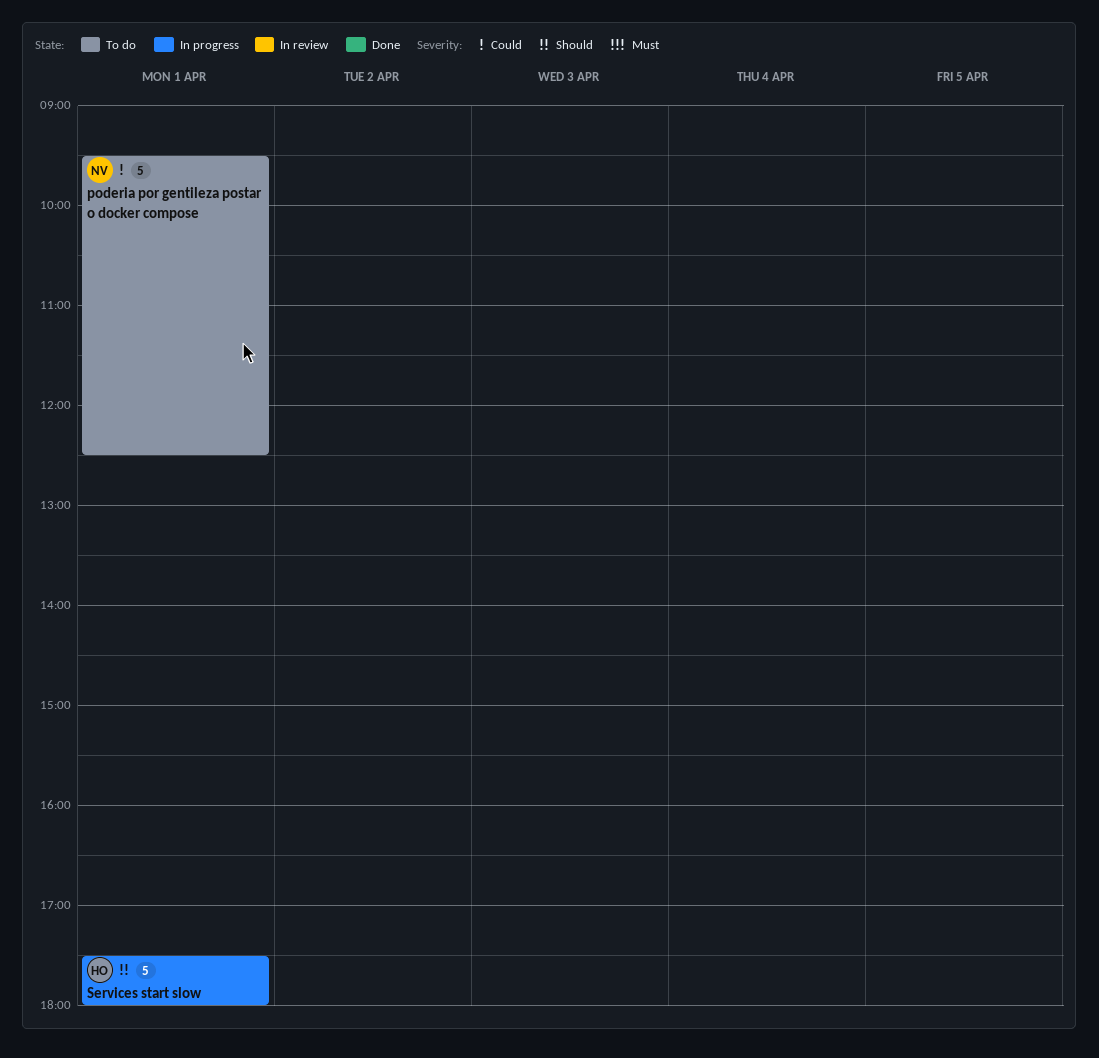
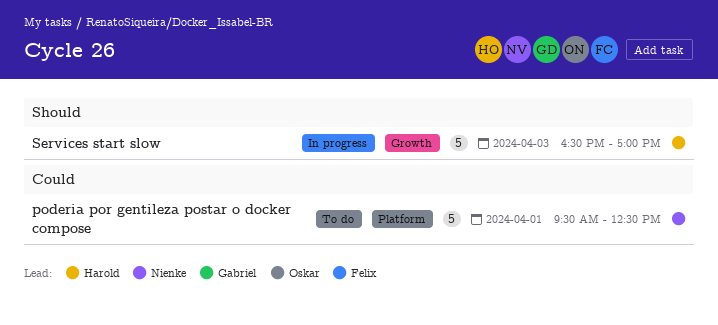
Services start slow, day: Apr 1 -> Apr 3
Services start slow, begins: 17:30 -> 16:30
Services start slow, ends: 18:00 -> 17:00

